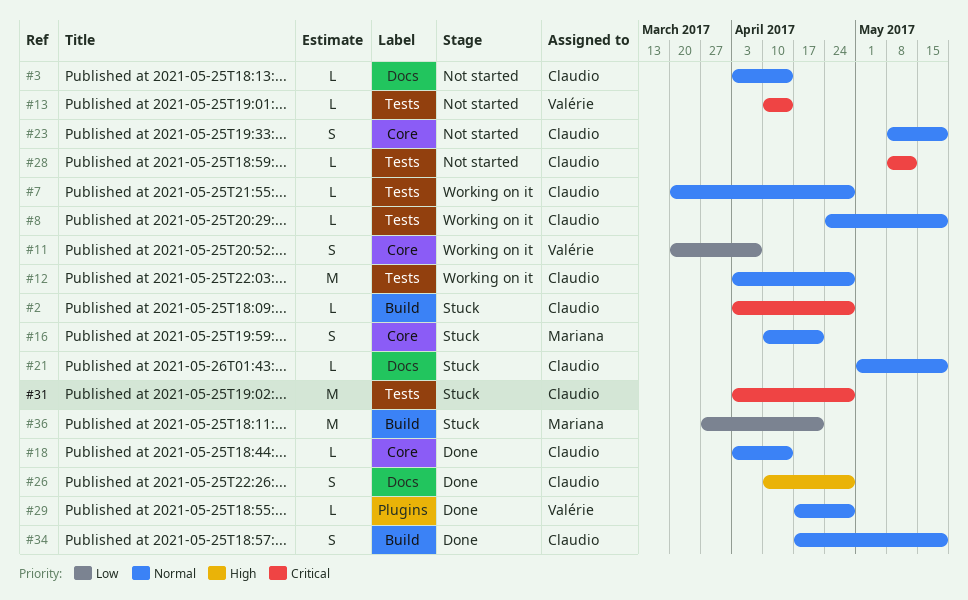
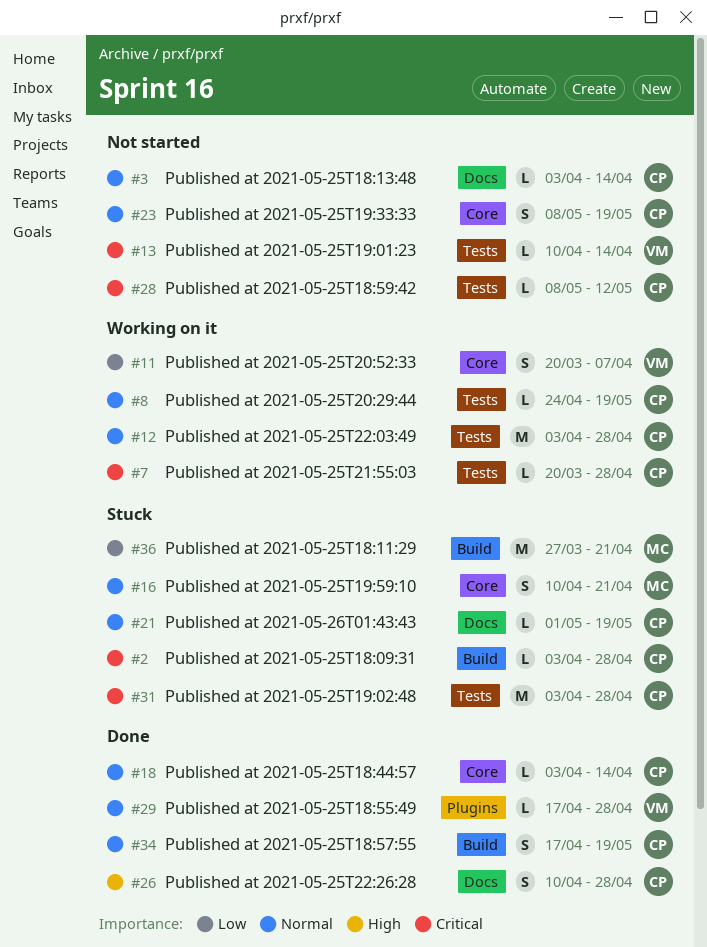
#7, priority: Normal -> Critical

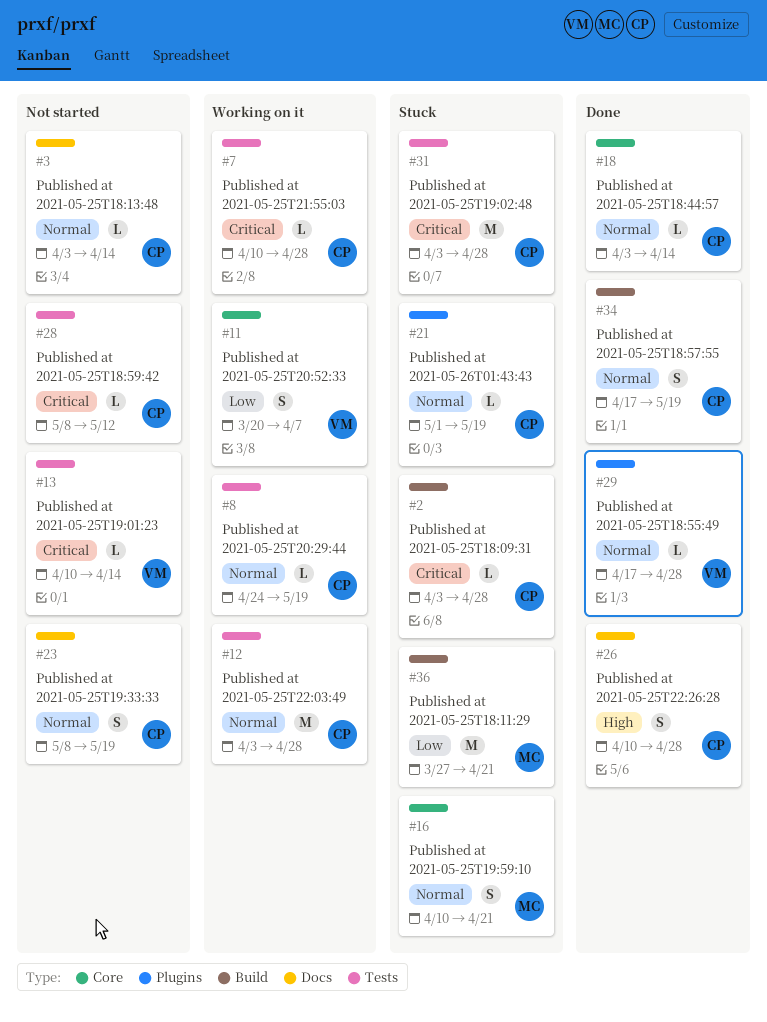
#7, start: Mar 20 -> Apr 10
#21, label: Docs -> Plugins
#23, label: Core -> Docs

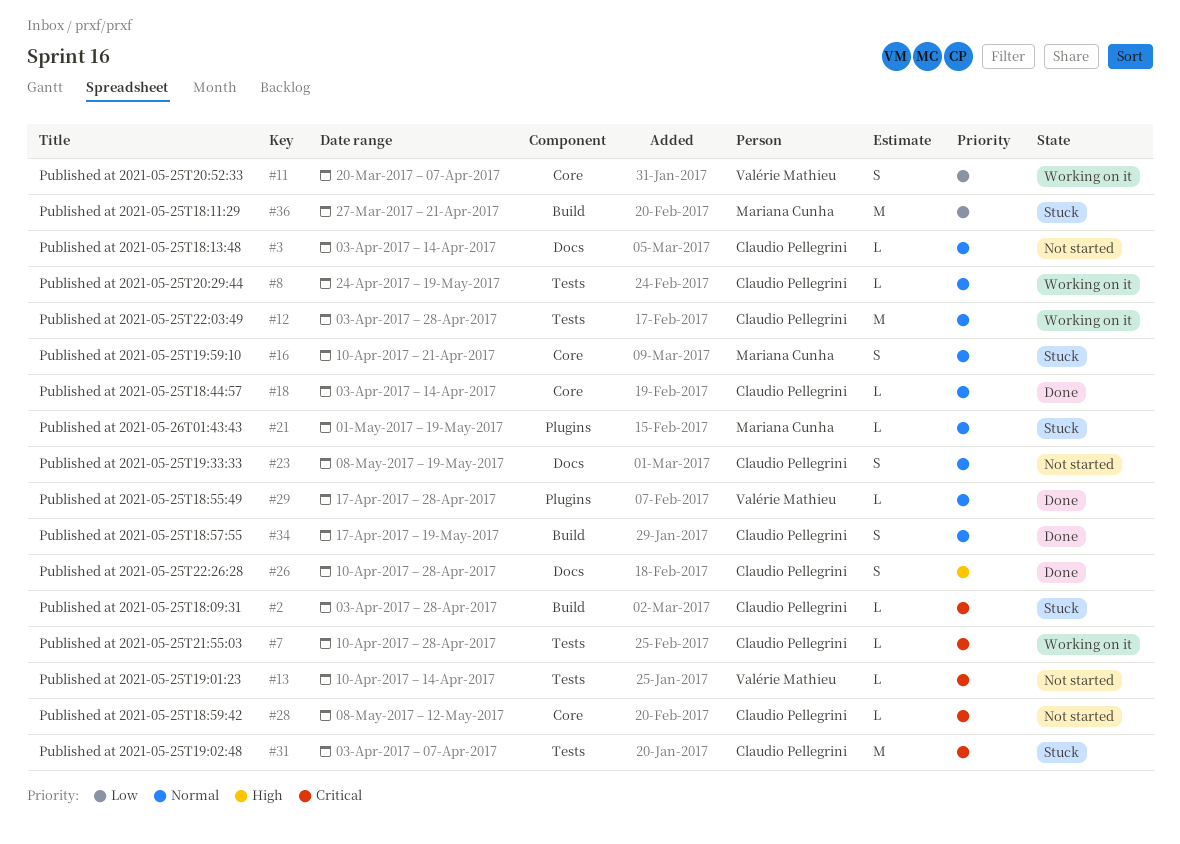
#21, owner: Claudio Pellegrini -> Mariana Cunha
#28, label: Tests -> Core
#31, due: Apr 28 -> Apr 7

